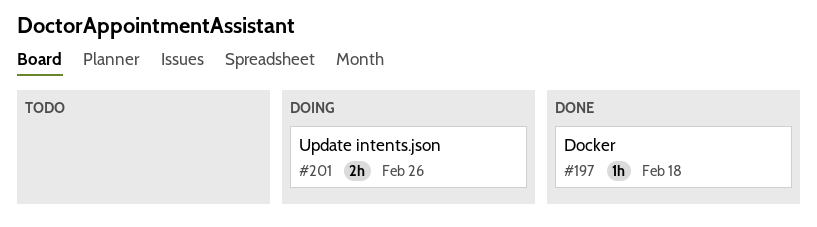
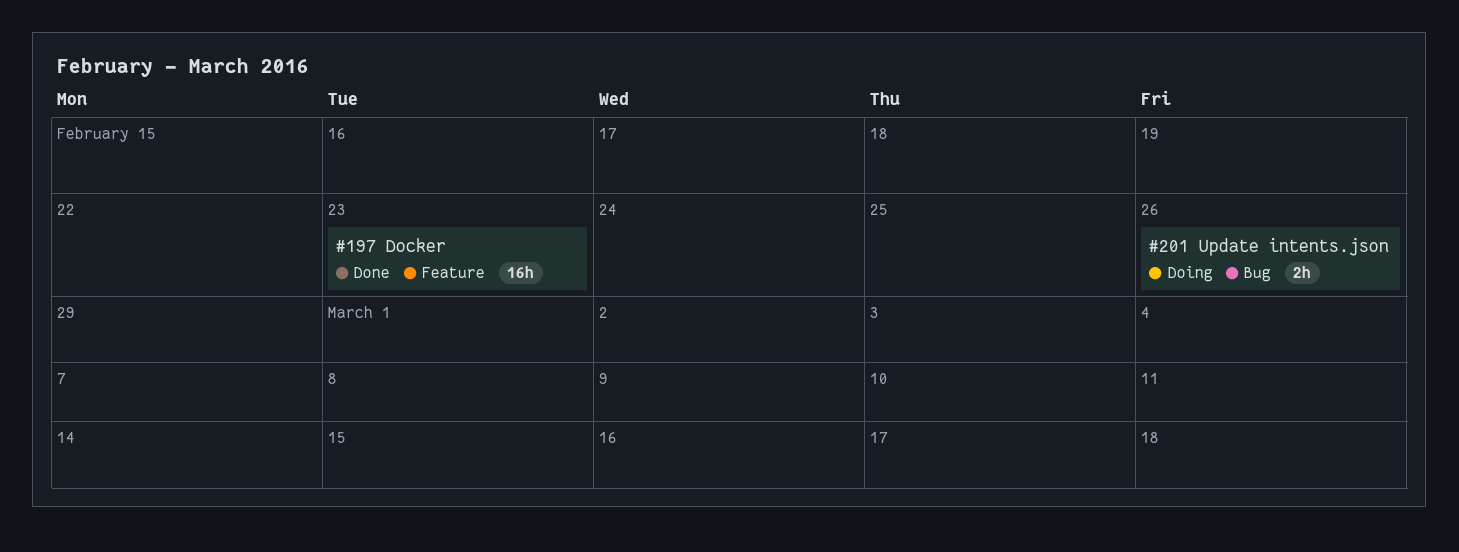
#197, estimate: 1h -> 16h
#197, due: Feb 18 -> Feb 23

